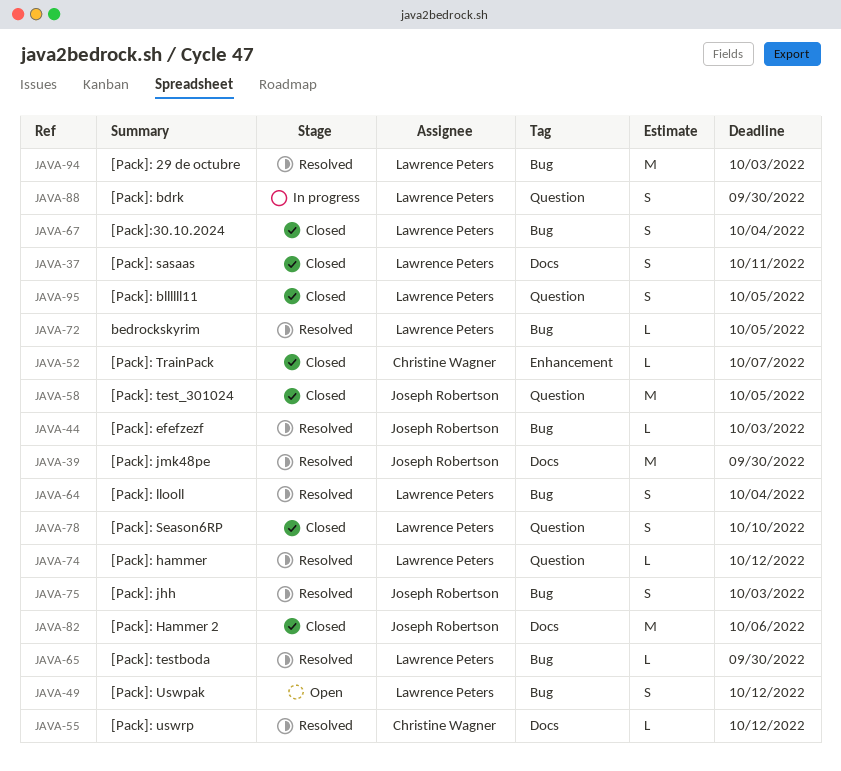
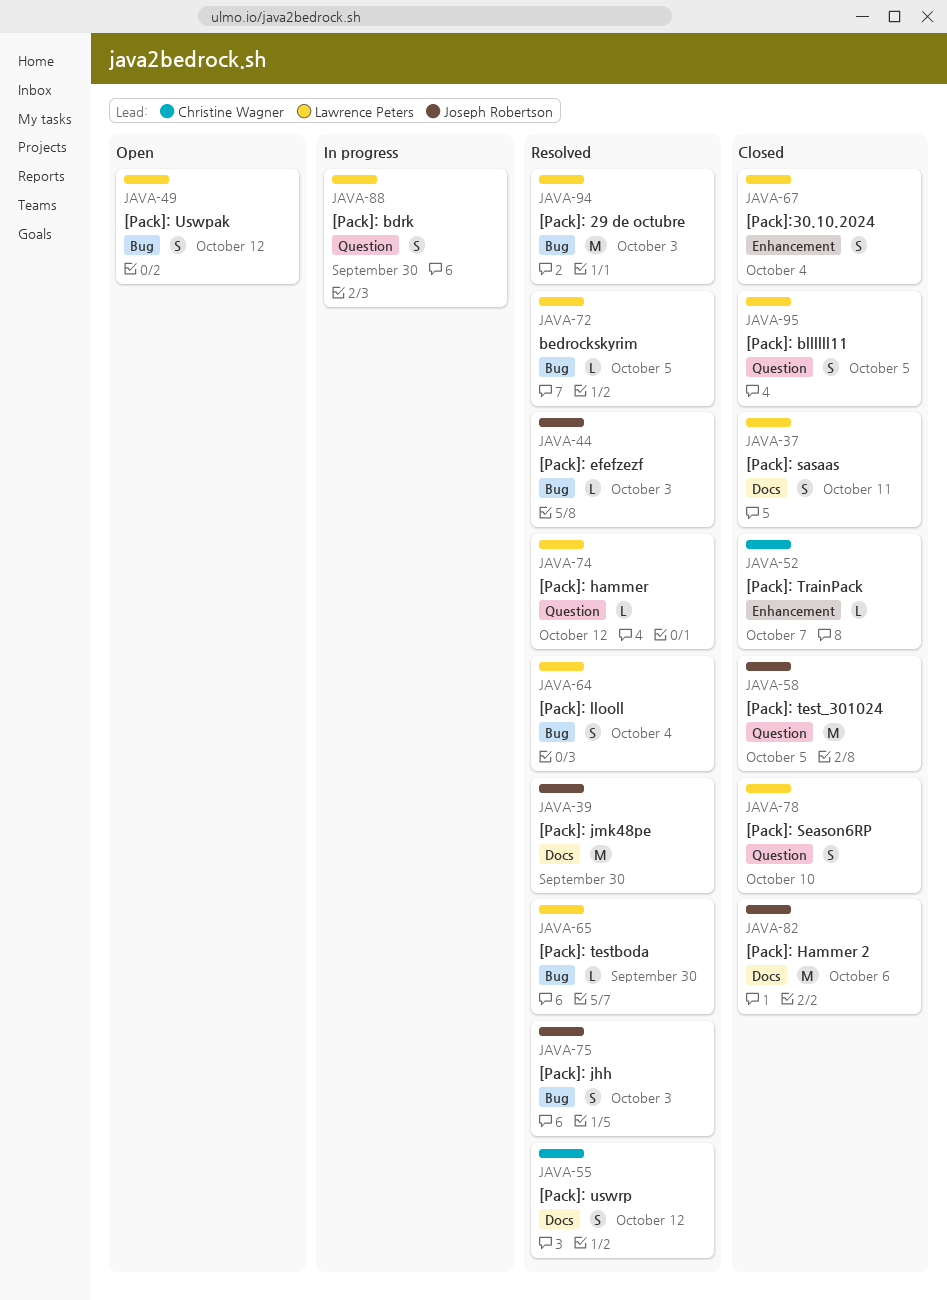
JAVA-55, estimate: L -> S
JAVA-67, label: Bug -> Enhancement

